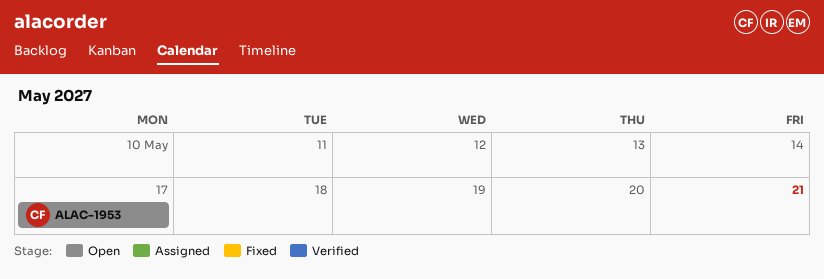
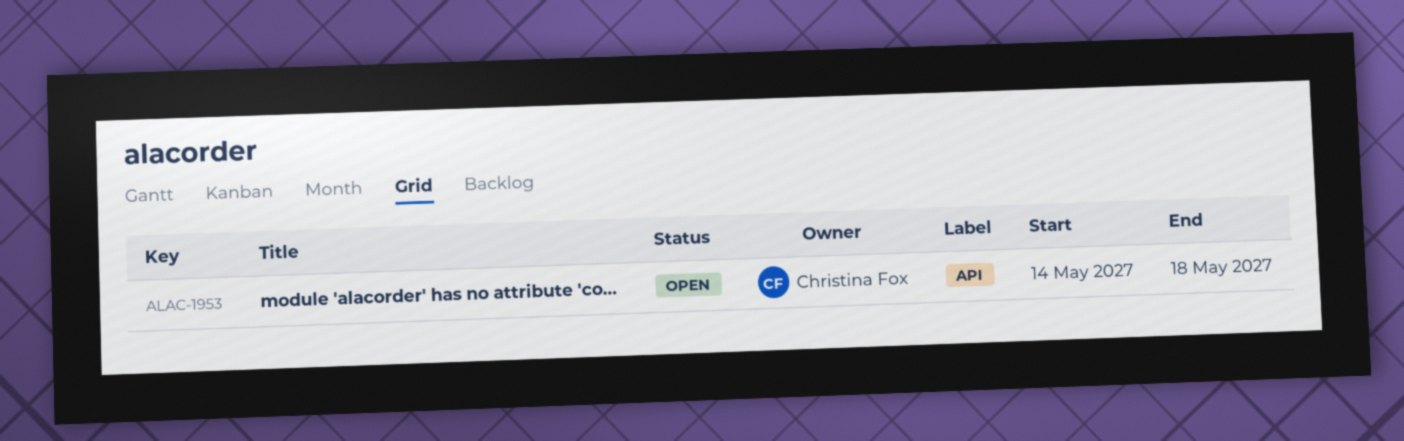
ALAC-1953, start: May 17 -> May 14
ALAC-1953, due: May 17 -> May 18

